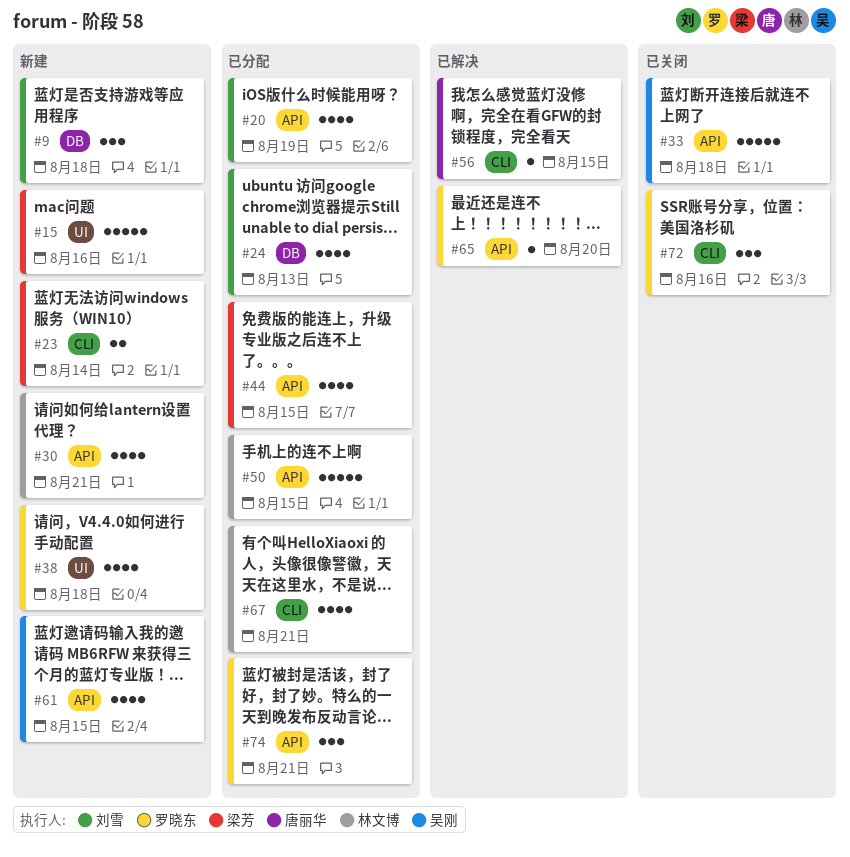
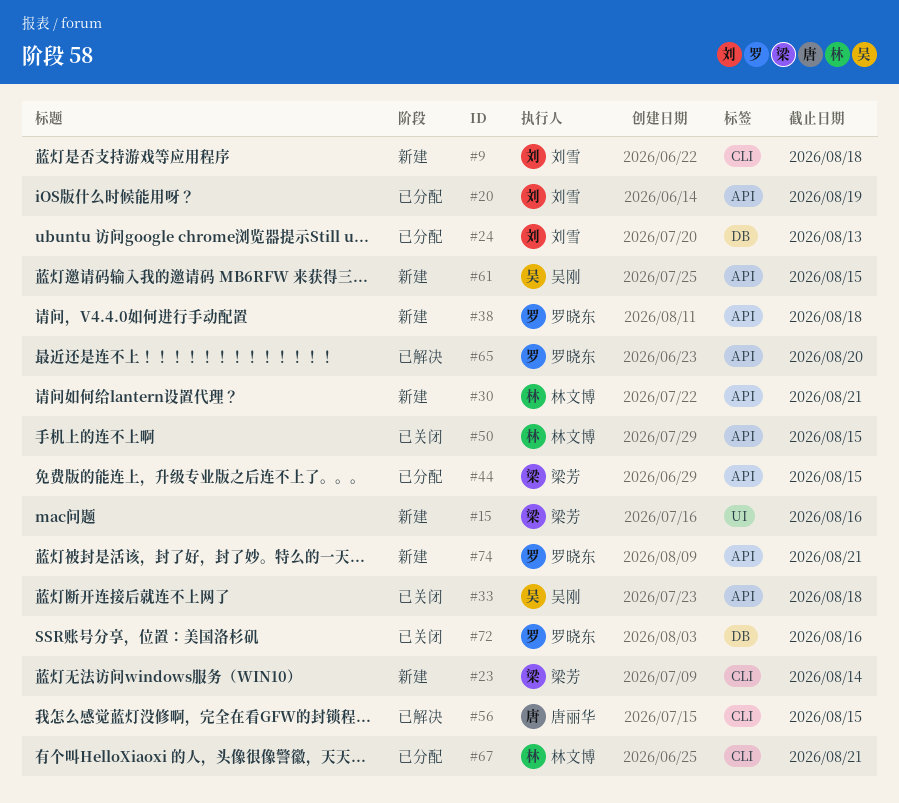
#9, label: DB -> CLI
#38, label: UI -> API
#50, status: 已分配 -> 已关闭
#72, label: CLI -> DB
#74, status: 已分配 -> 新建

